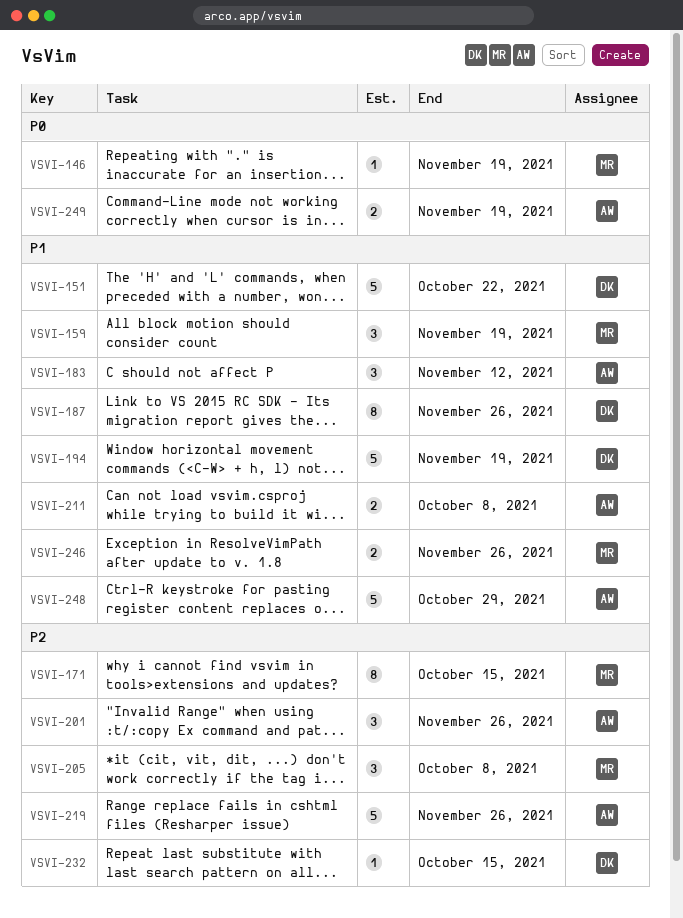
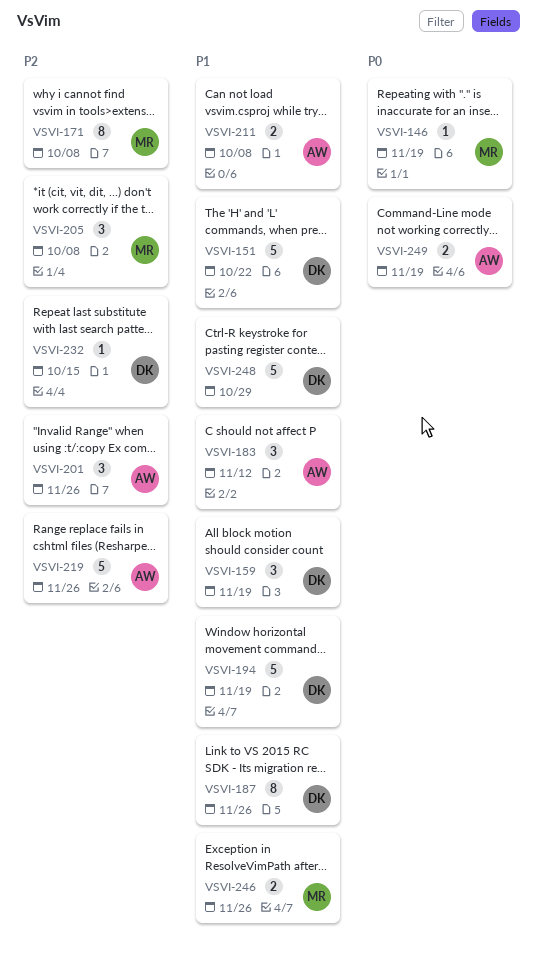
VSVI-159, owner: MR -> DK
VSVI-171, due: Oct 15 -> Oct 8
VSVI-248, owner: AW -> DK

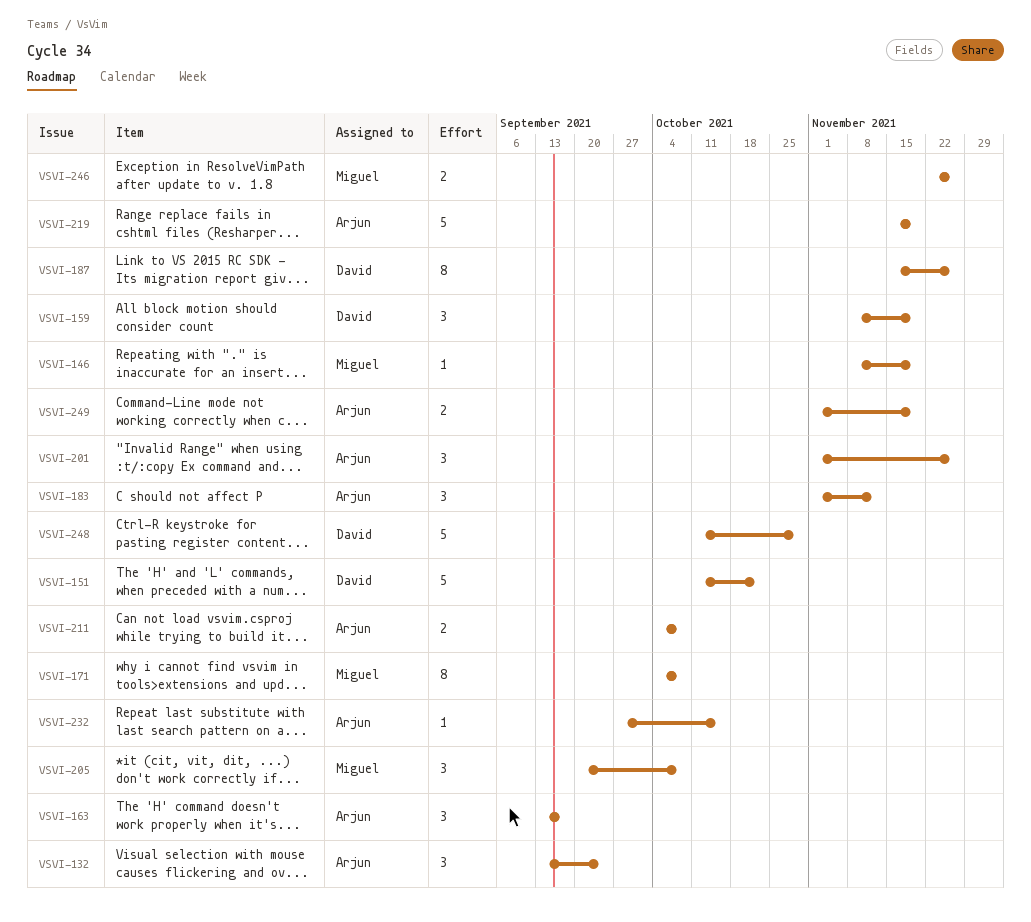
VSVI-132: none -> present
VSVI-163: none -> present
VSVI-194: present -> none
VSVI-219, due: Nov 26 -> Nov 19
VSVI-232, owner: David -> Arjun

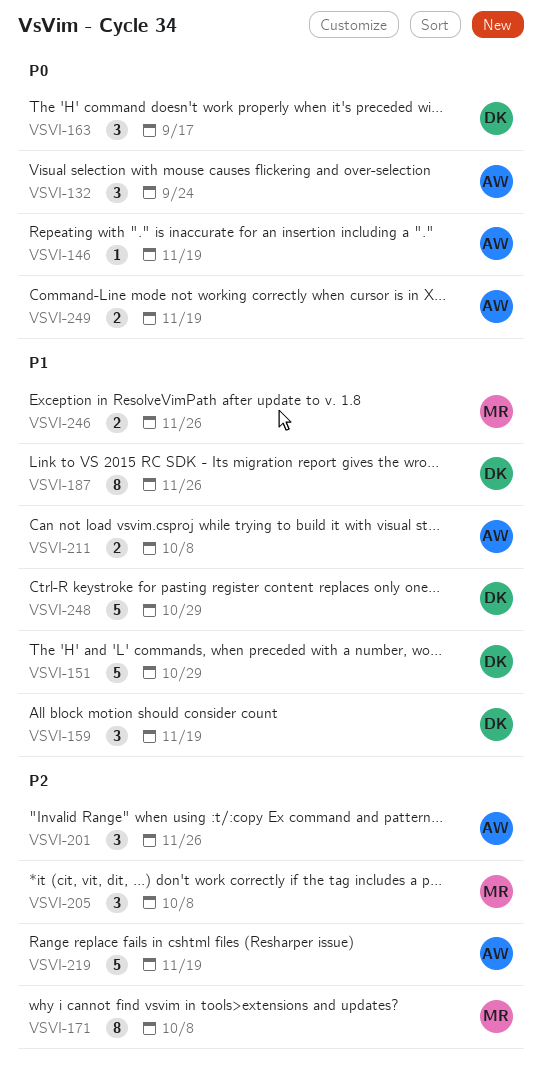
VSVI-146, owner: Miguel -> Arjun
VSVI-151, due: Oct 22 -> Oct 29
VSVI-163, owner: Arjun -> David
VSVI-183: present -> none
VSVI-232: present -> none

